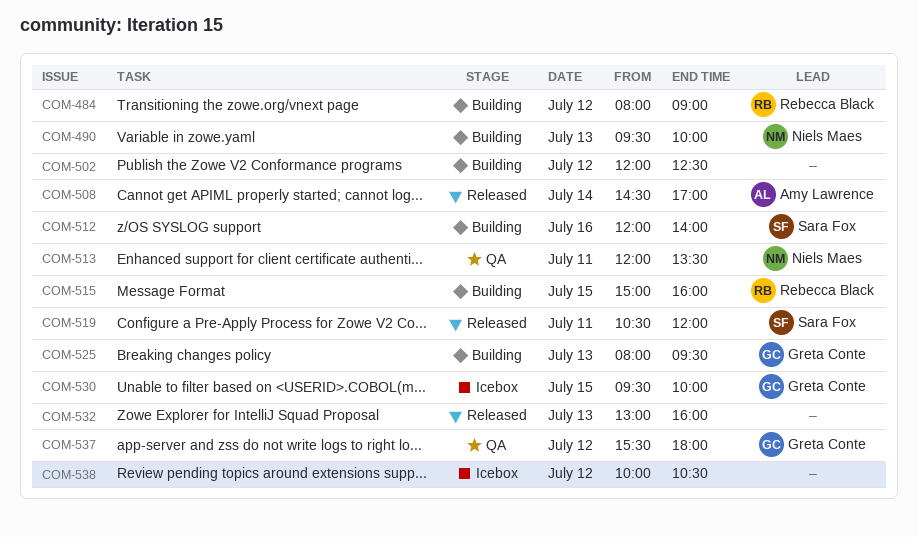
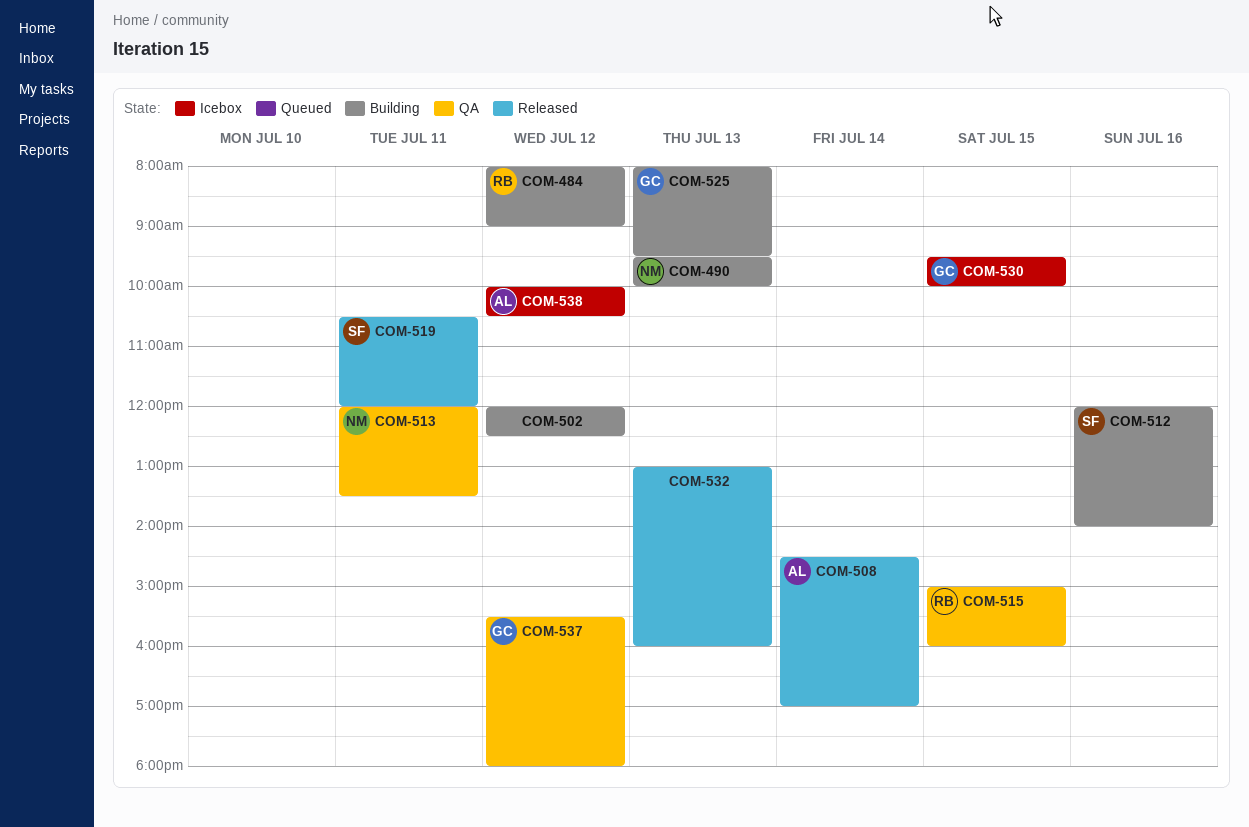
COM-515, status: Building -> QA
COM-538, owner: none -> Amy Lawrence

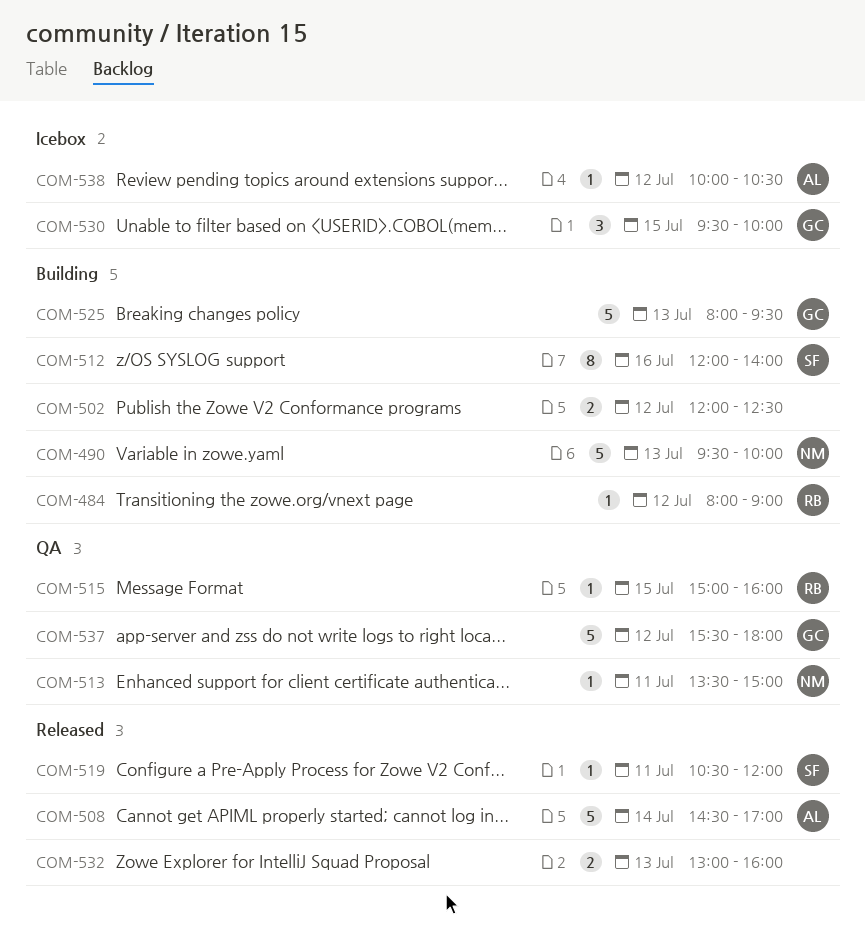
COM-513, begins: 12:00 -> 13:30
COM-513, ends: 13:30 -> 15:00

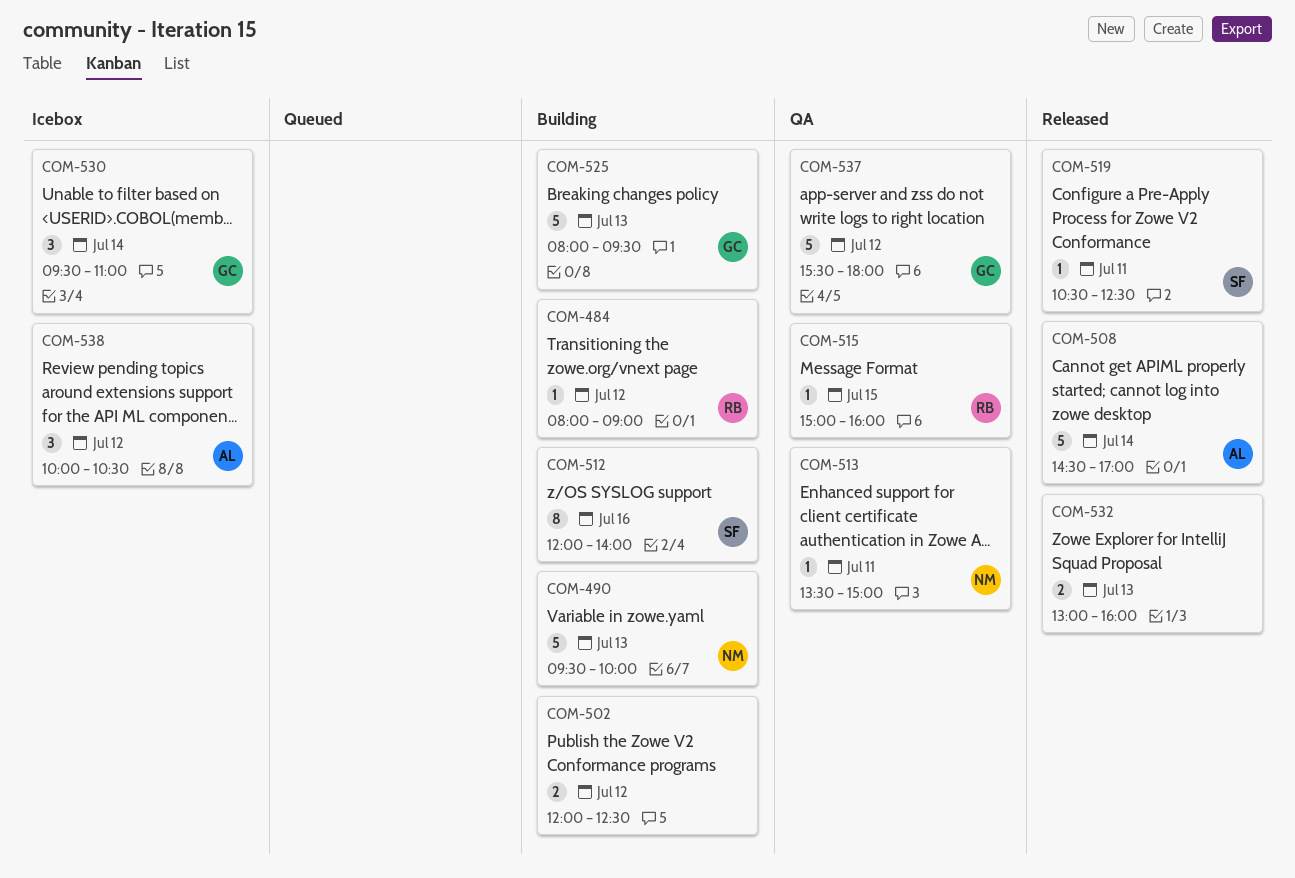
COM-519, ends: 12:00 -> 12:30
COM-530, day: Jul 15 -> Jul 14
COM-530, ends: 10:00 -> 11:00
COM-538, estimate: 1 -> 3

